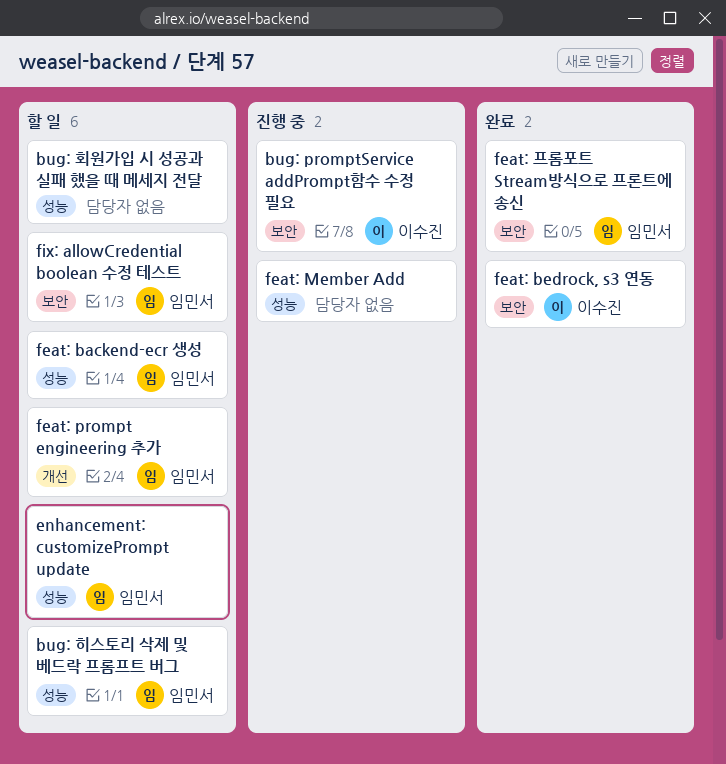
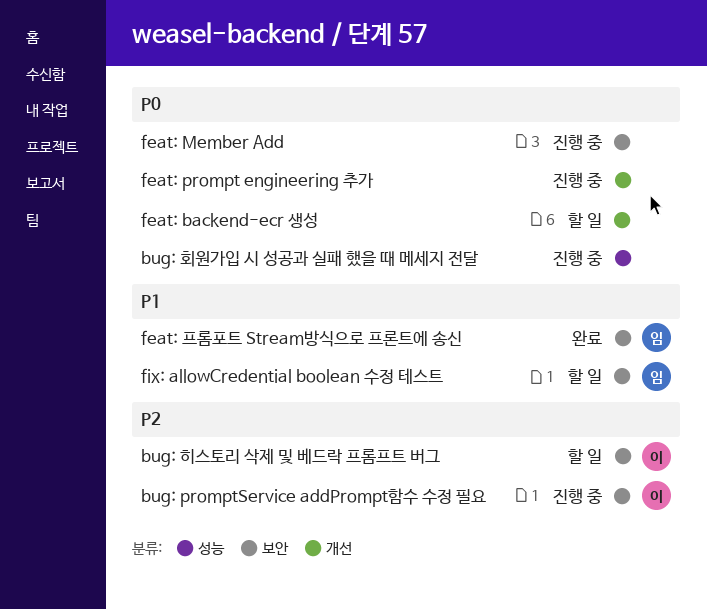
bug: 회원가입 시 성공과 실패 했을 때 메세지 전달, status: 할 일 -> 진행 중
bug: 히스토리 삭제 및 베드락 프롬프트 버그, owner: 임민서 -> 이수진
bug: 히스토리 삭제 및 베드락 프롬프트 버그, label: 성능 -> 보안
enhancement: customizePrompt update: present -> none
feat: backend-ecr 생성, owner: 임민서 -> none
feat: backend-ecr 생성, label: 성능 -> 개선
feat: bedrock, s3 연동: present -> none
feat: Member Add, label: 성능 -> 보안
feat: prompt engineering 추가, status: 할 일 -> 진행 중
feat: prompt engineering 추가, owner: 임민서 -> none

